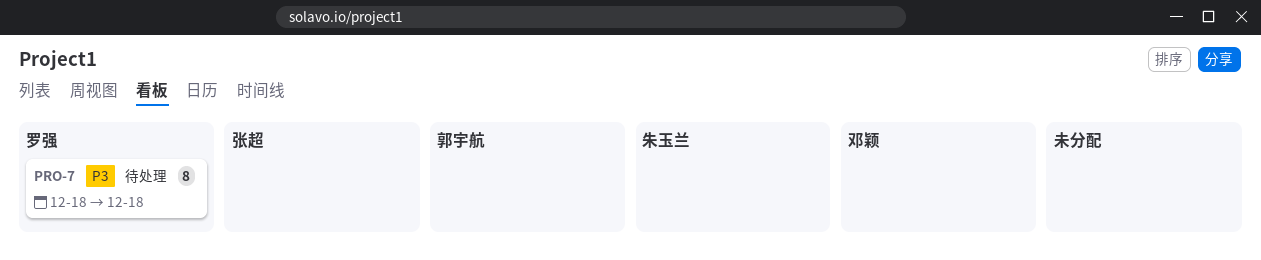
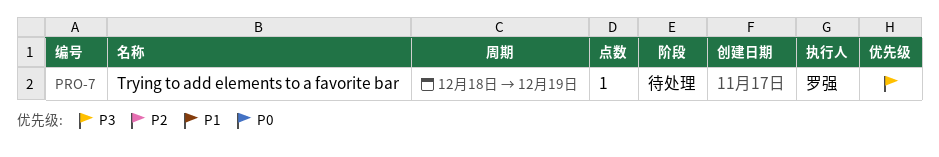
PRO-7, estimate: 8 -> 1
PRO-7, due: Dec 18 -> Dec 19

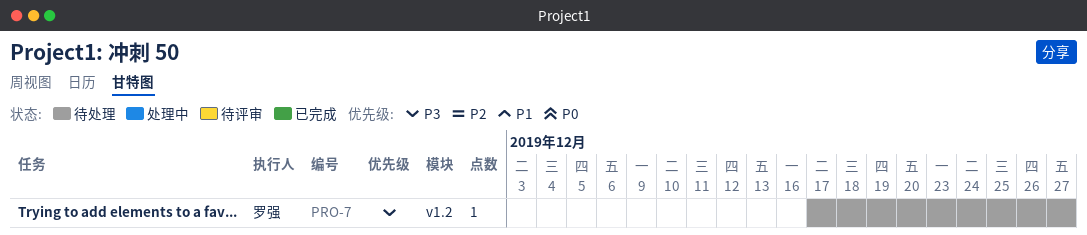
PRO-7, start: Dec 18 -> Dec 17
PRO-7, due: Dec 19 -> Dec 27

